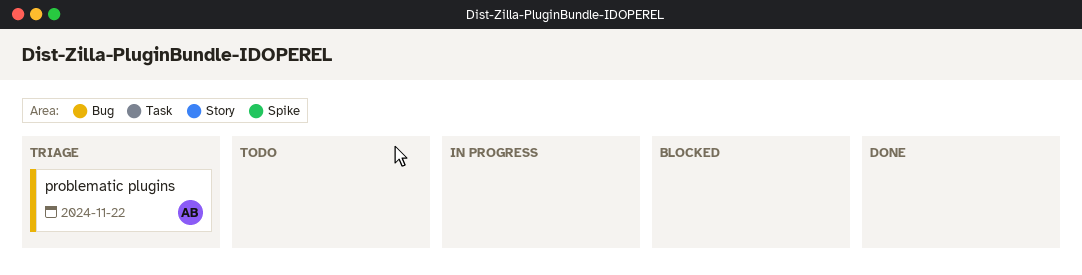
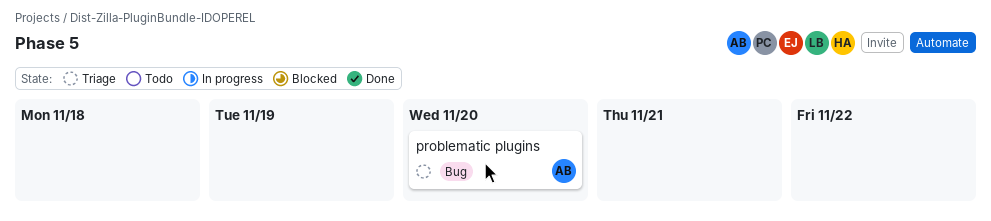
problematic plugins, due: Nov 22 -> Nov 20

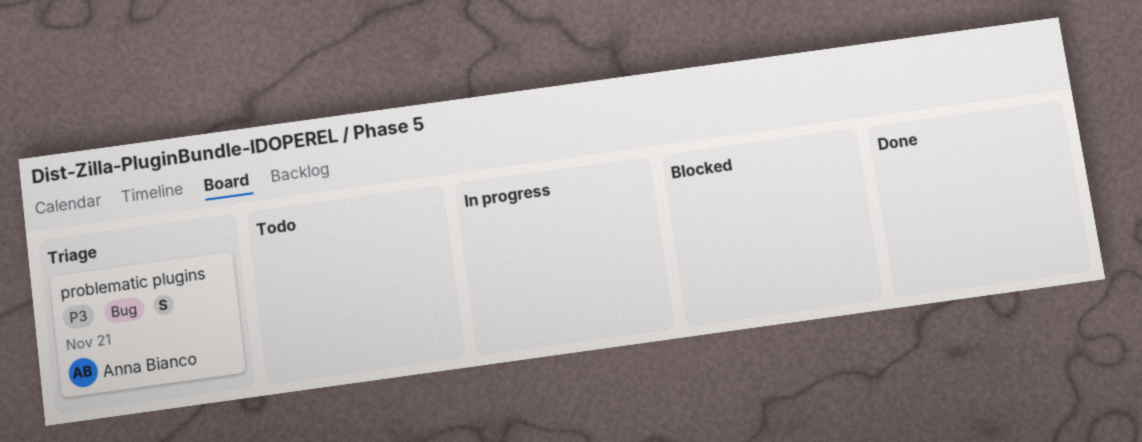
problematic plugins, due: Nov 20 -> Nov 21

